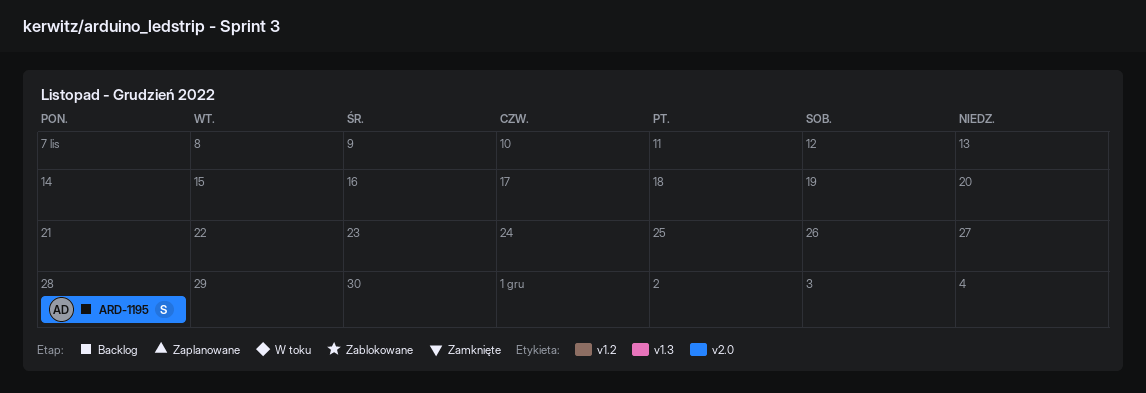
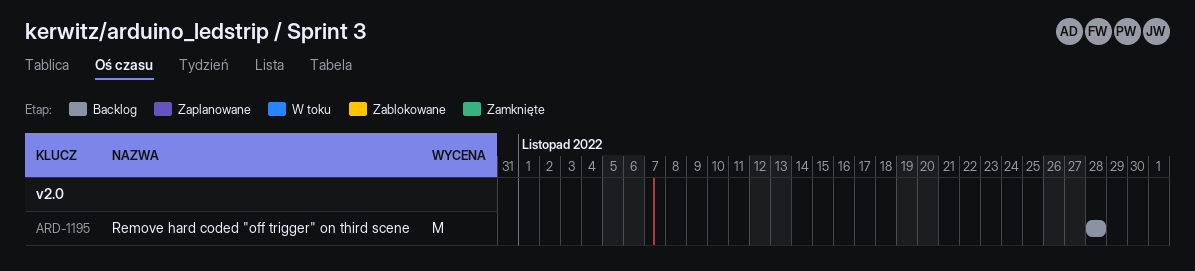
ARD-1195, estimate: S -> M

